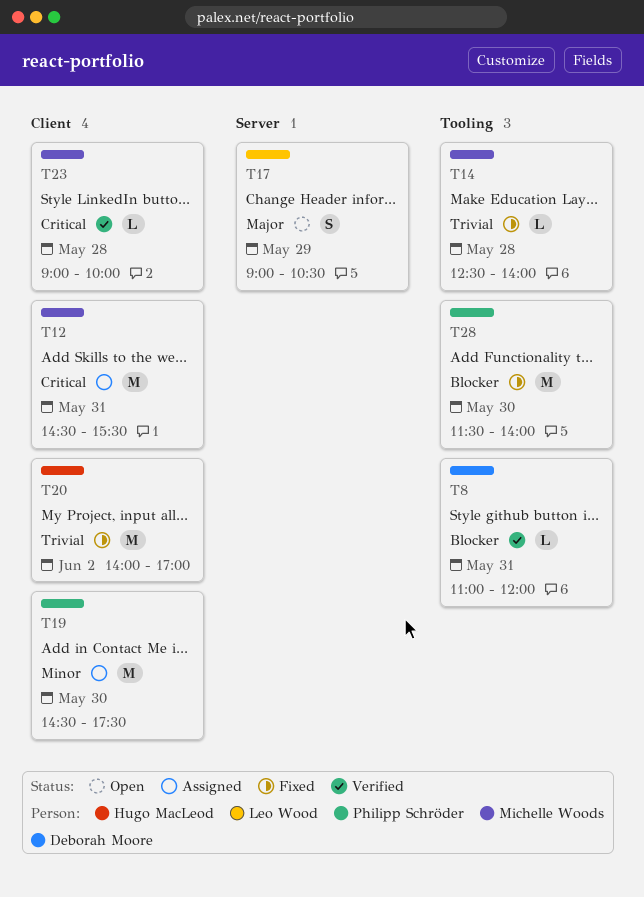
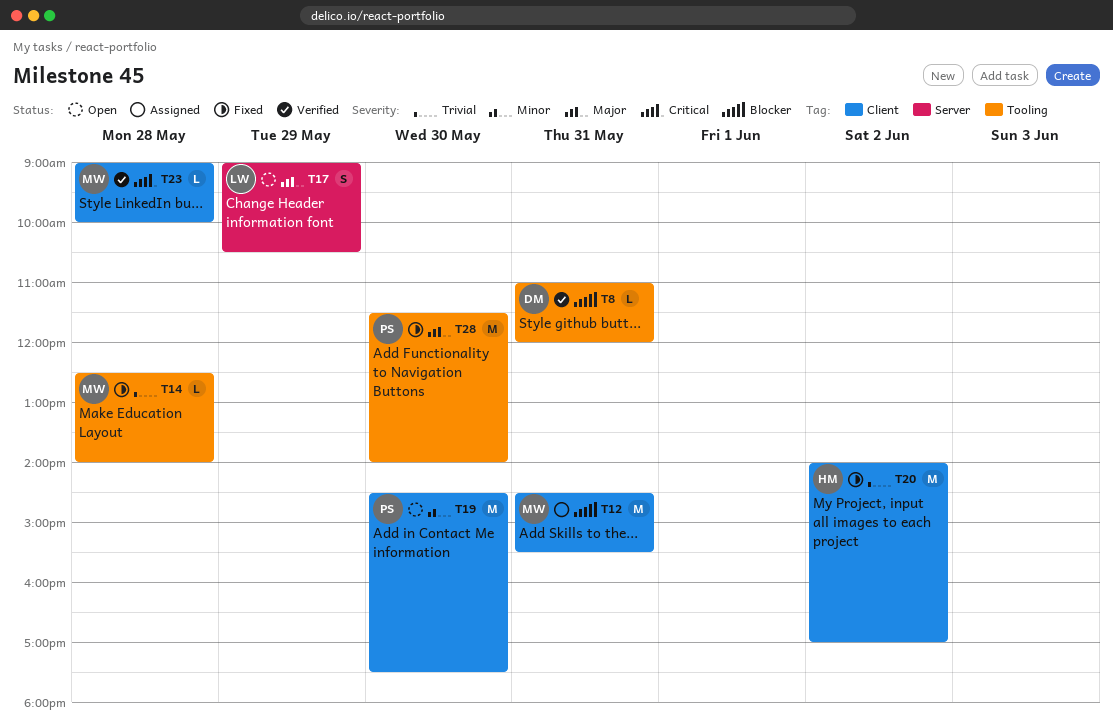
T12, priority: Critical -> Blocker
T19, status: Assigned -> Open
T28, priority: Blocker -> Major

